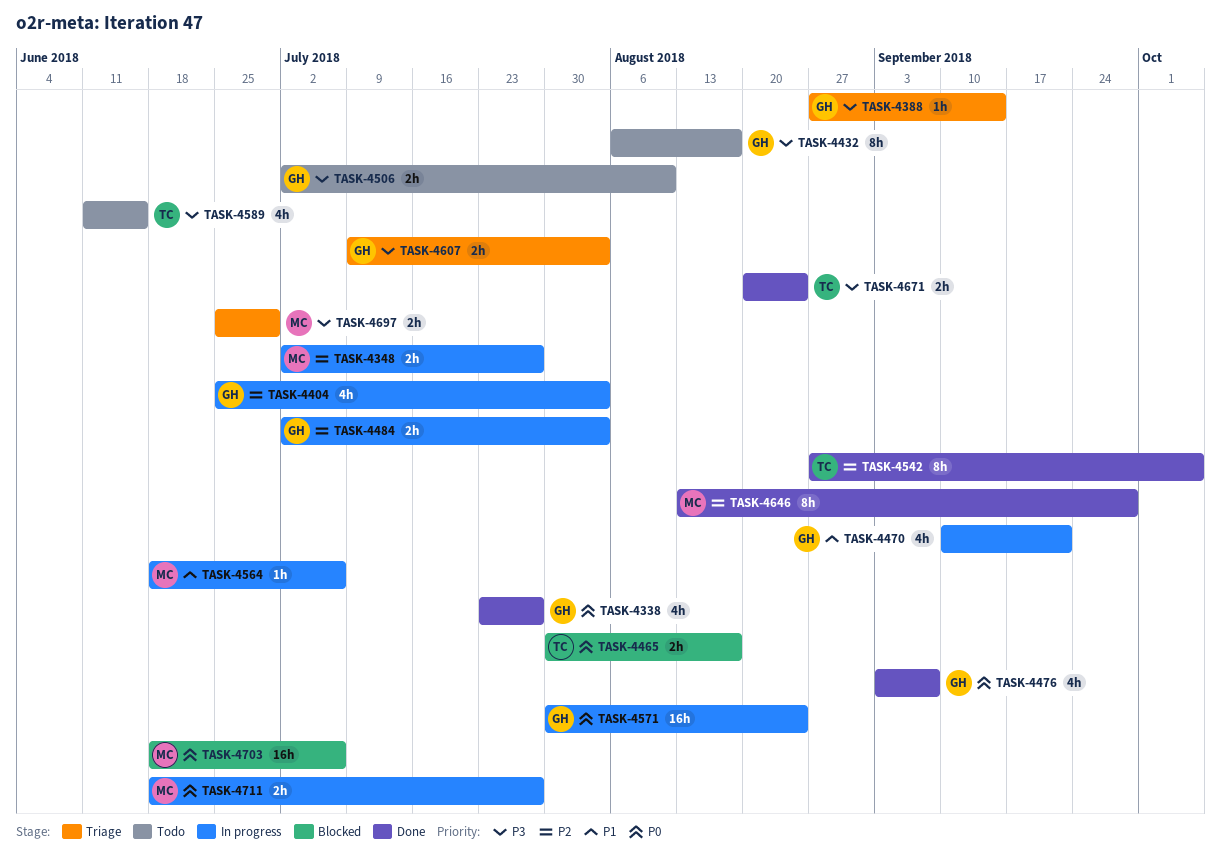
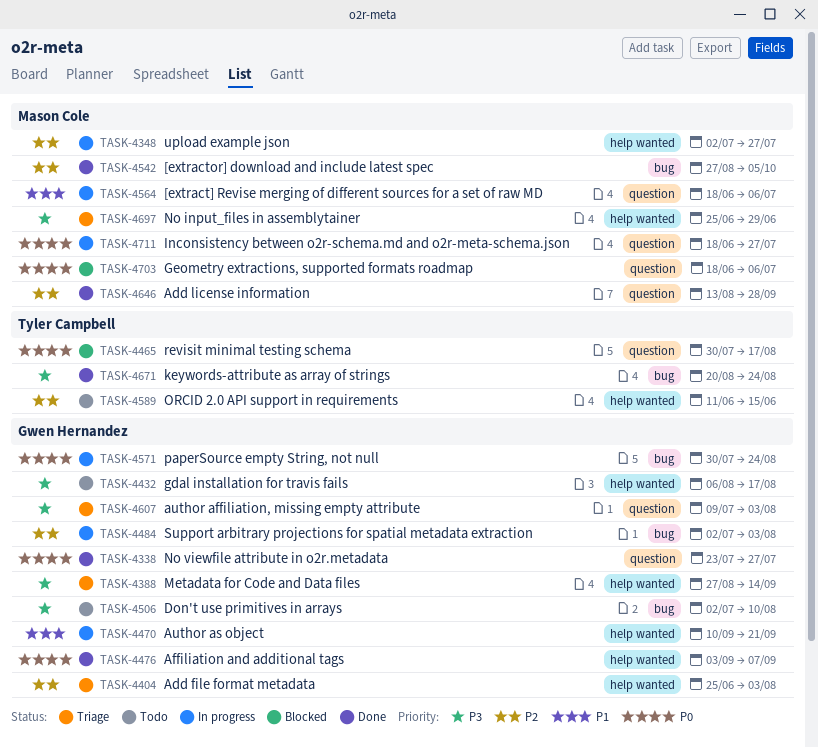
TASK-4404, status: In progress -> Triage
TASK-4542, owner: Tyler Campbell -> Mason Cole
TASK-4589, priority: P3 -> P2

